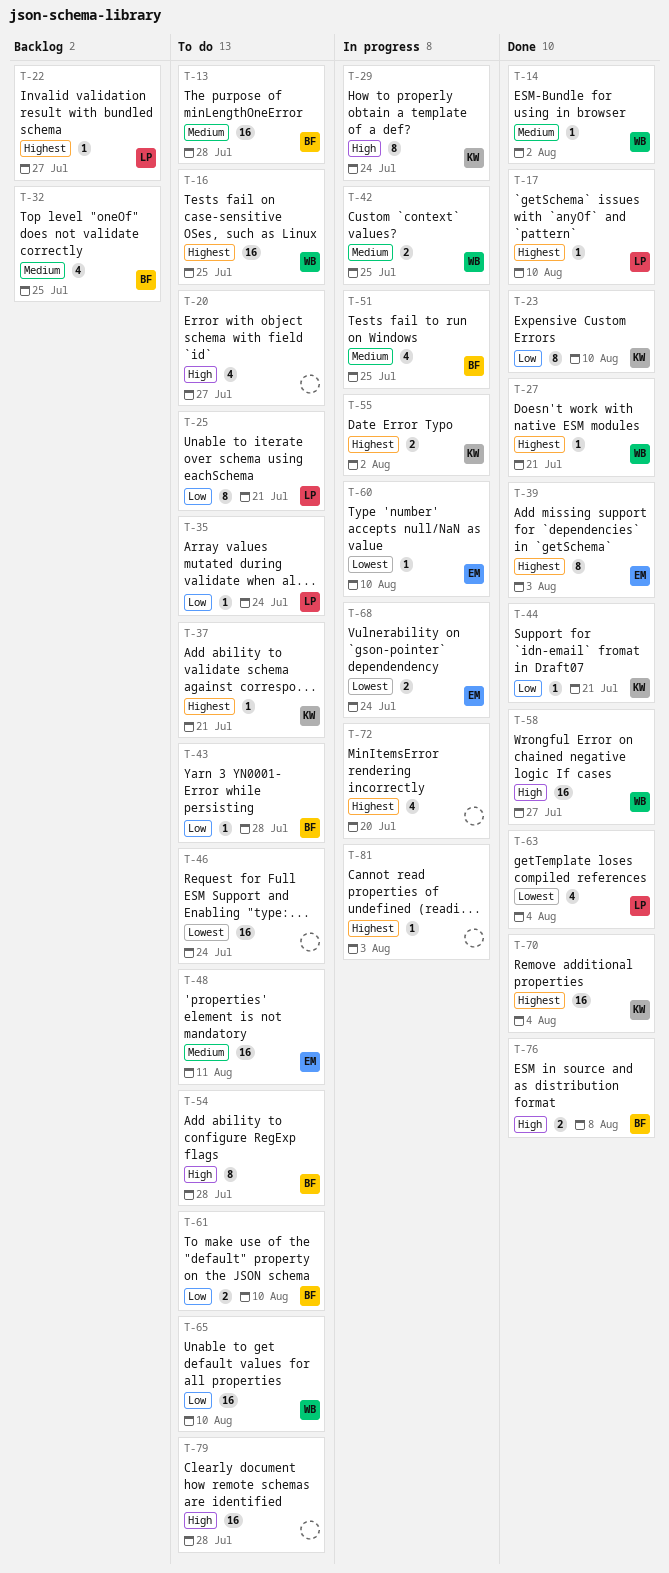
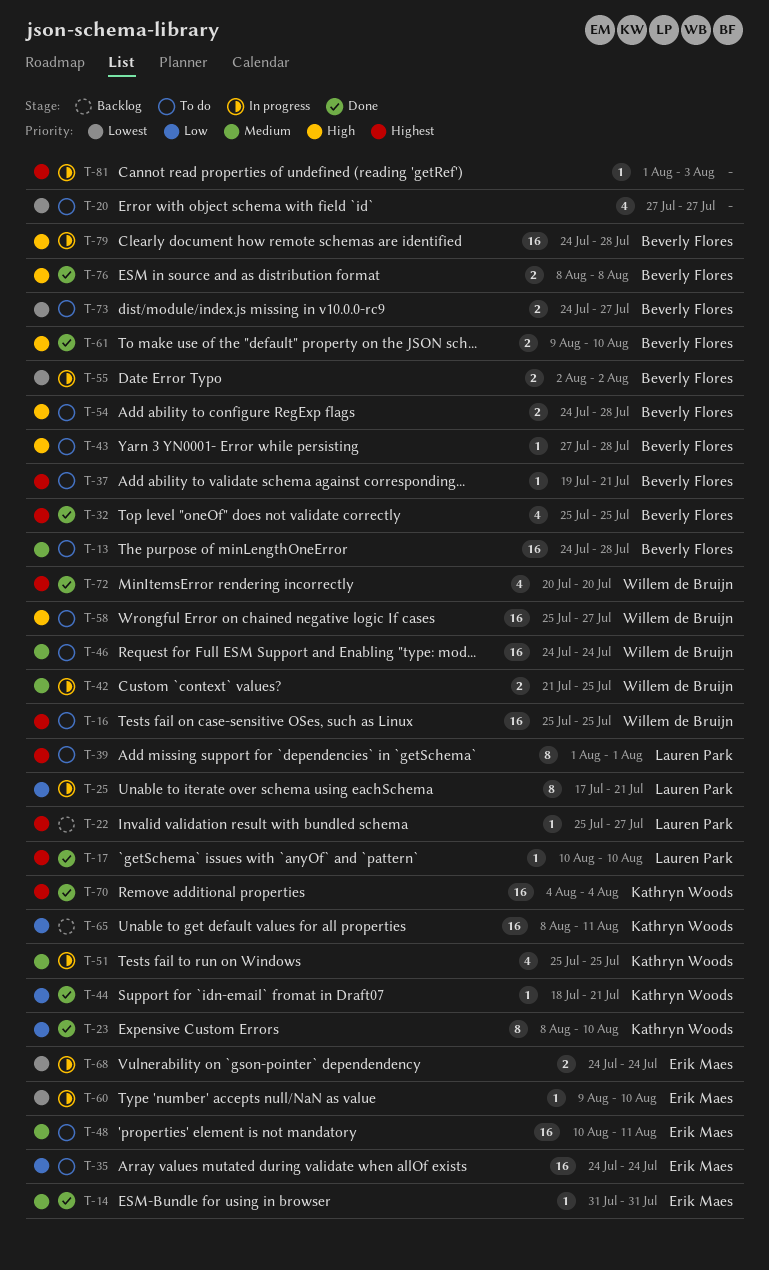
T-14, owner: Willem de Bruijn -> Erik Maes
T-14, due: Aug 2 -> Jul 31
T-20, priority: High -> Lowest
T-25, status: To do -> In progress
T-27: present -> none
T-29: present -> none
T-32, status: Backlog -> Done
T-32, priority: Medium -> Highest
T-35, owner: Lauren Park -> Erik Maes
T-35, estimate: 1 -> 16
T-37, owner: Kathryn Woods -> Beverly Flores
T-39, status: Done -> To do
T-39, owner: Erik Maes -> Lauren Park
T-39, due: Aug 3 -> Aug 1
T-43, priority: Low -> High
T-46, owner: none -> Willem de Bruijn
T-46, priority: Lowest -> Medium
T-51, owner: Beverly Flores -> Kathryn Woods
T-54, estimate: 8 -> 2
T-55, owner: Kathryn Woods -> Beverly Flores
T-55, priority: Highest -> Lowest
T-58, status: Done -> To do
T-61, status: To do -> Done
T-61, priority: Low -> High
T-63: present -> none
T-65, status: To do -> Backlog
T-65, owner: Willem de Bruijn -> Kathryn Woods
T-65, due: Aug 10 -> Aug 11
T-72, status: In progress -> Done
T-72, owner: none -> Willem de Bruijn
T-73: none -> present
T-79, status: To do -> In progress
T-79, owner: none -> Beverly Flores

